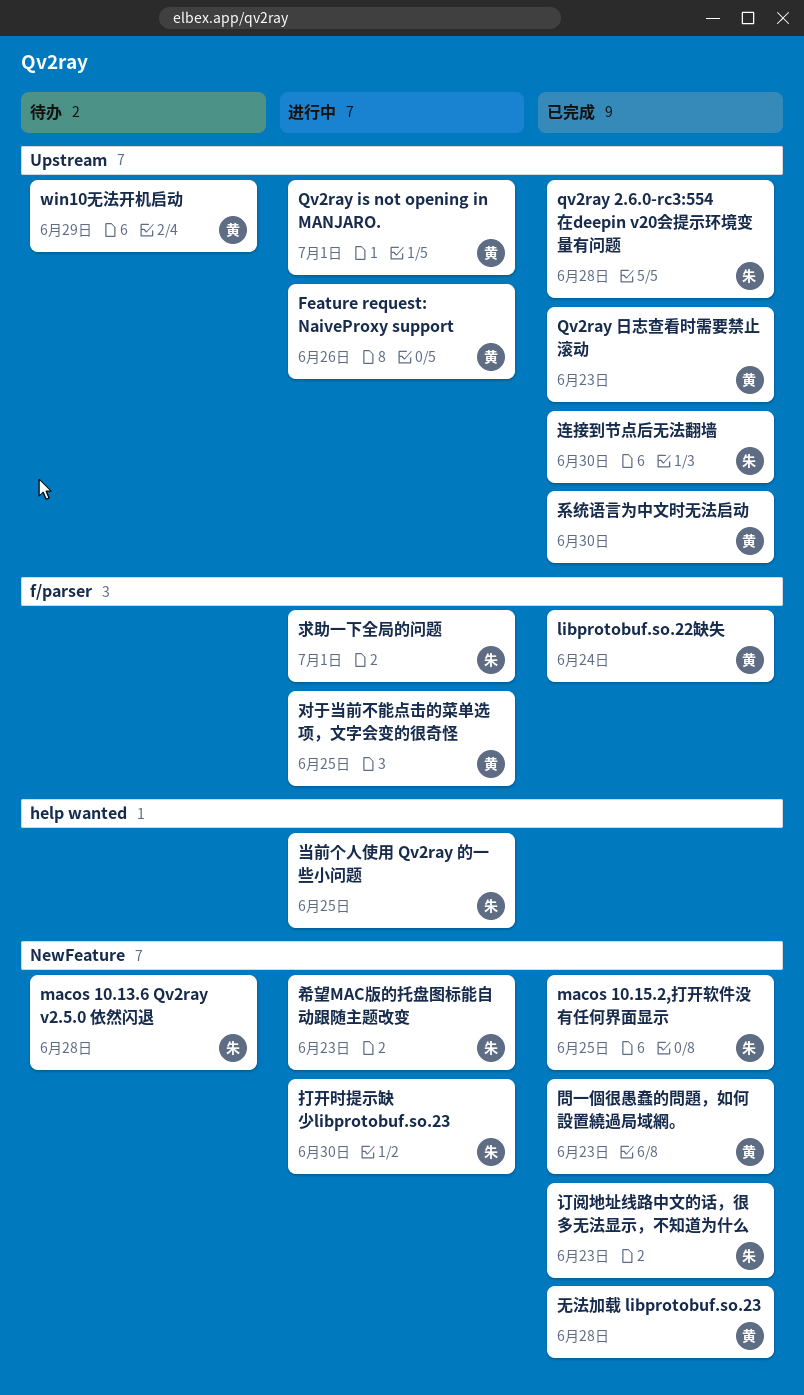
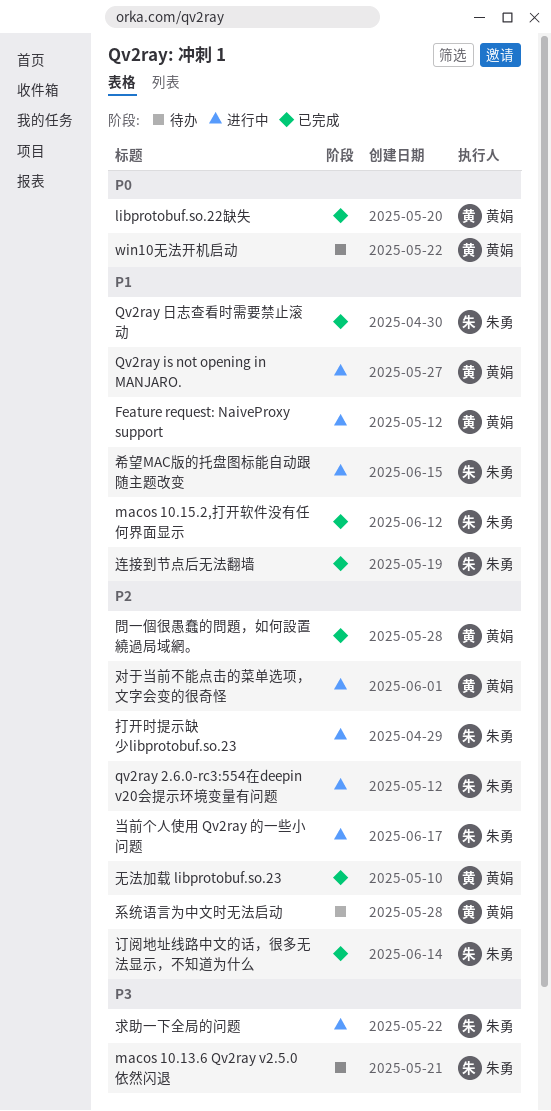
qv2ray 2.6.0-rc3:554在deepin v20会提示环境变量有问题, status: 已完成 -> 进行中
Qv2ray 日志查看时需要禁止滚动, owner: 黄娟 -> 朱勇
系统语言为中文时无法启动, status: 已完成 -> 待办

